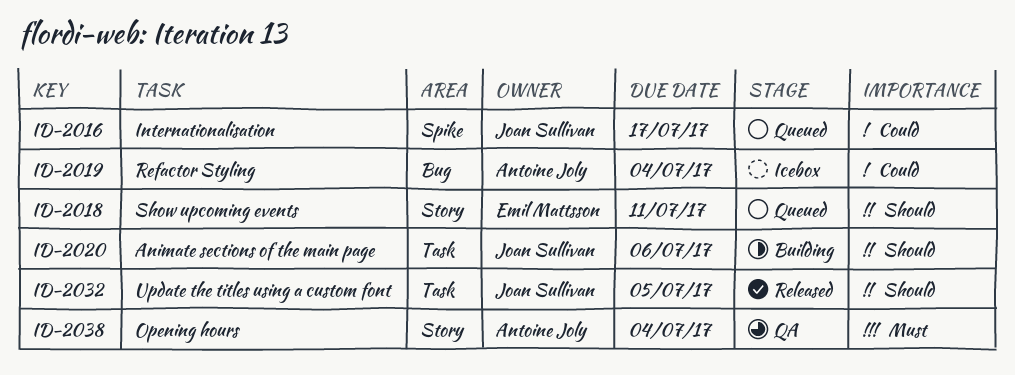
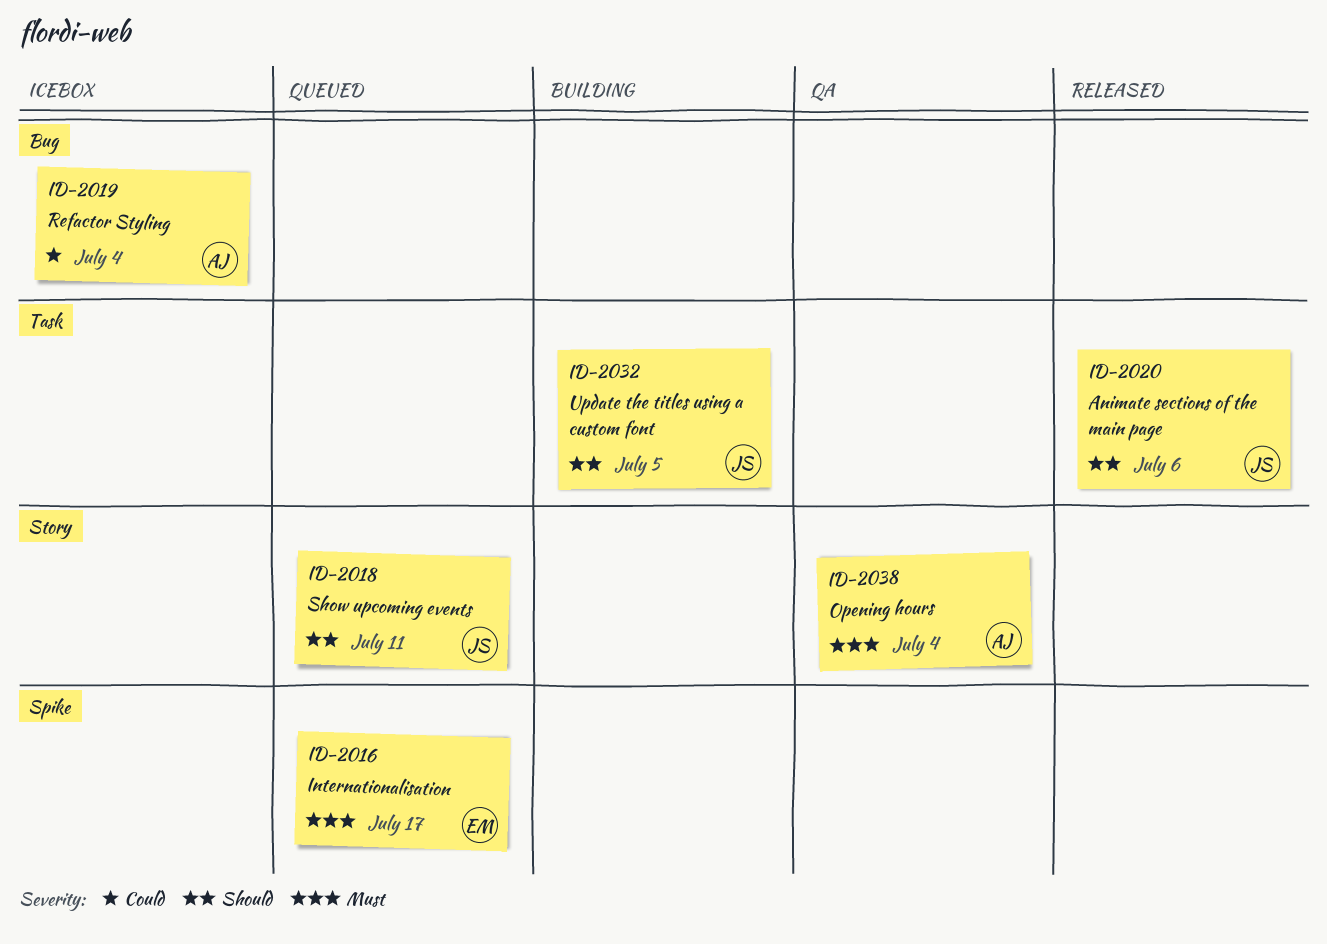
ID-2016, owner: Joan Sullivan -> Emil Mattsson
ID-2016, priority: Could -> Must
ID-2018, owner: Emil Mattsson -> Joan Sullivan
ID-2020, status: Building -> Released
ID-2032, status: Released -> Building

